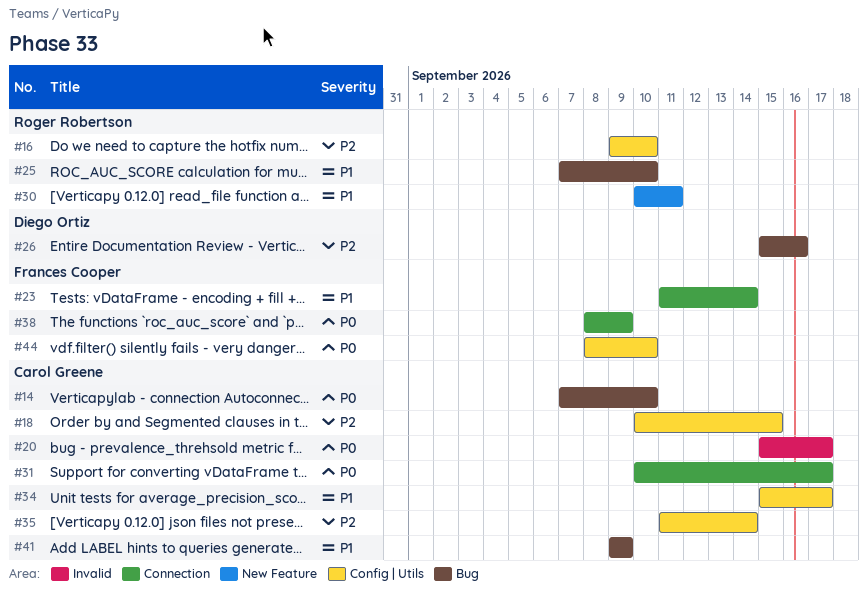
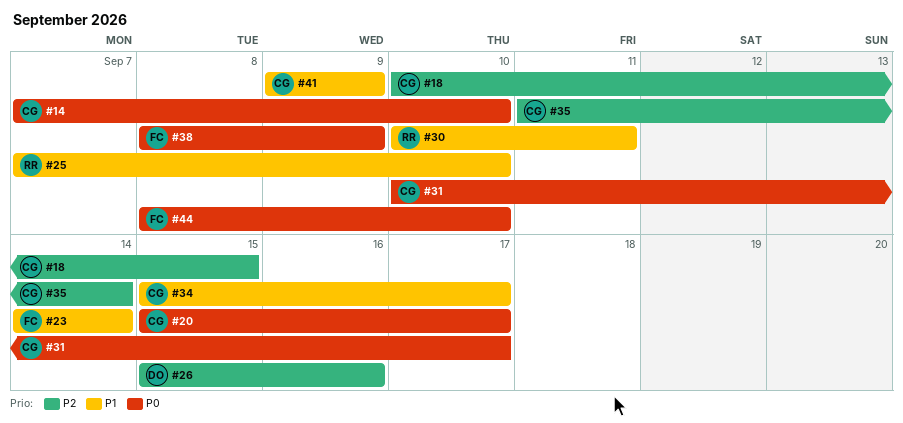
#16: present -> none
#23, start: Sep 11 -> Sep 14

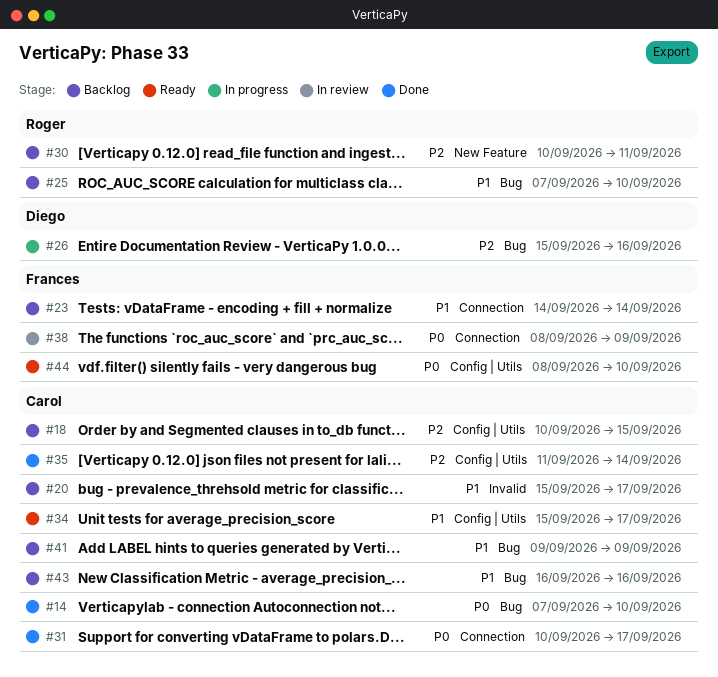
#20, priority: P0 -> P1
#30, priority: P1 -> P2
#43: none -> present

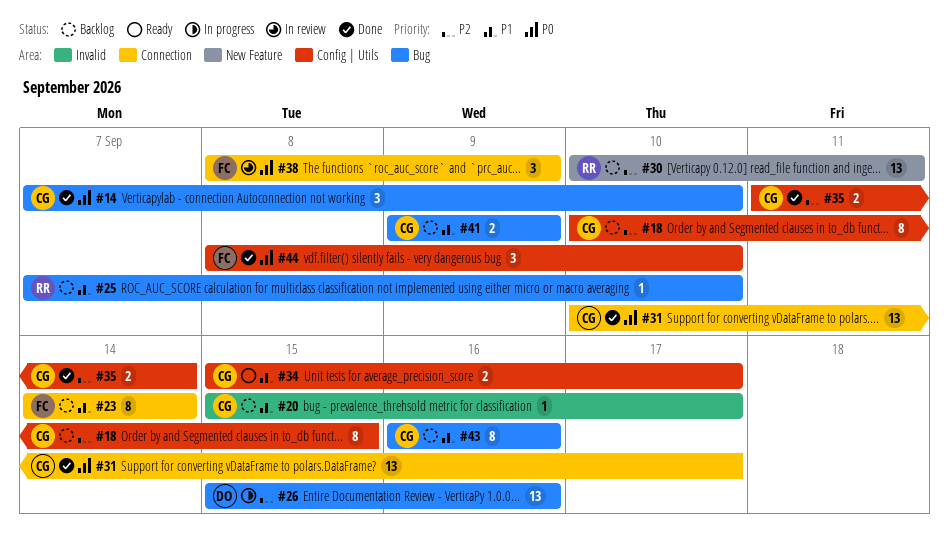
#44, status: Ready -> Done

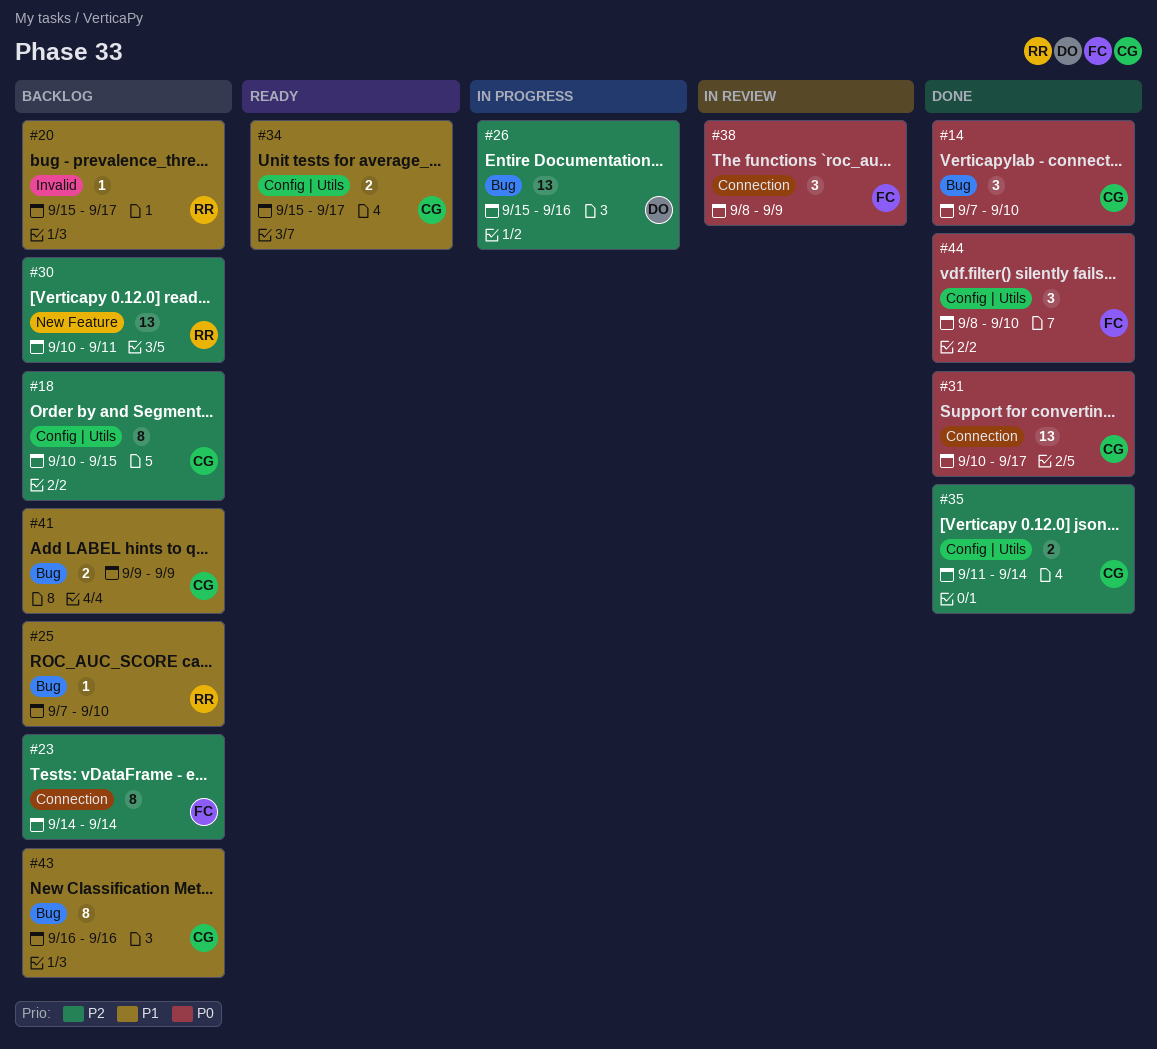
#20, owner: CG -> RR
#23, priority: P1 -> P2

